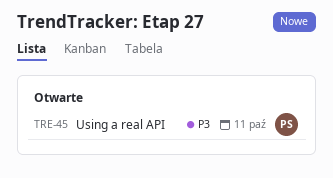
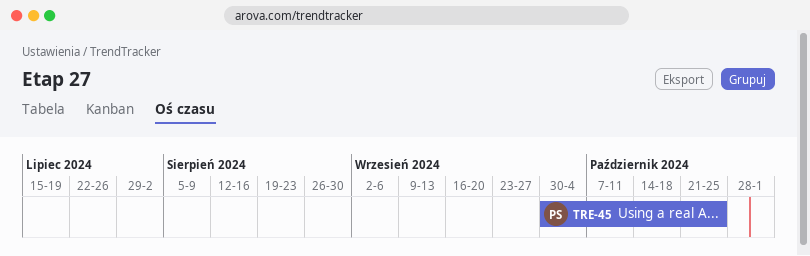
TRE-45, due: Oct 11 -> Oct 25

